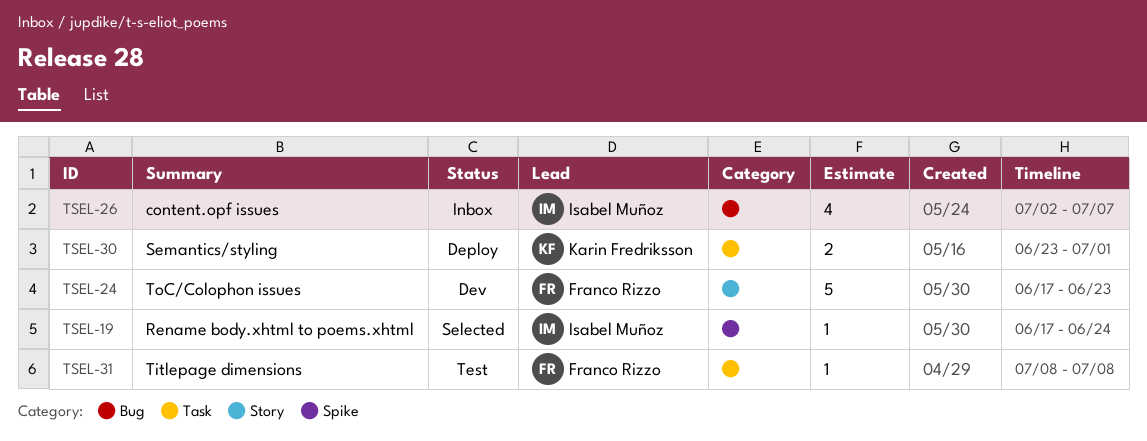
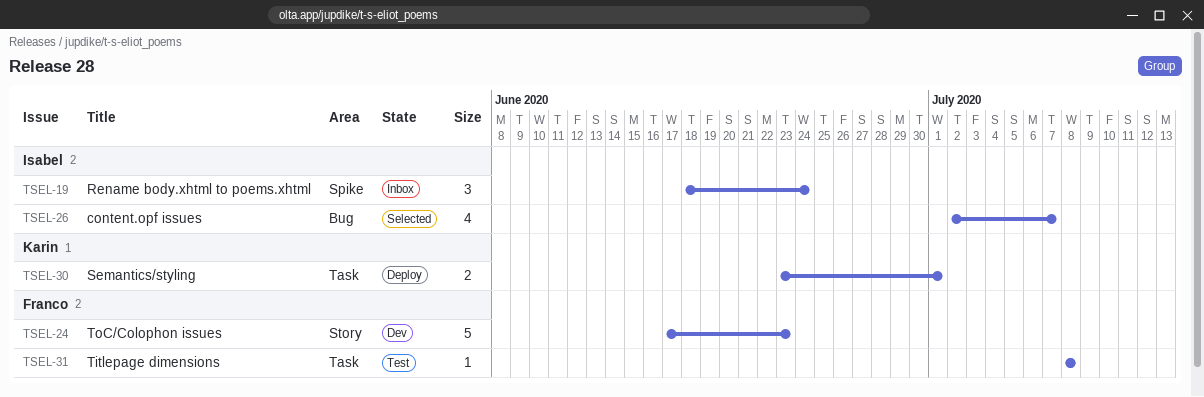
TSEL-19, status: Selected -> Inbox
TSEL-19, estimate: 1 -> 3
TSEL-19, start: Jun 17 -> Jun 18
TSEL-26, status: Inbox -> Selected

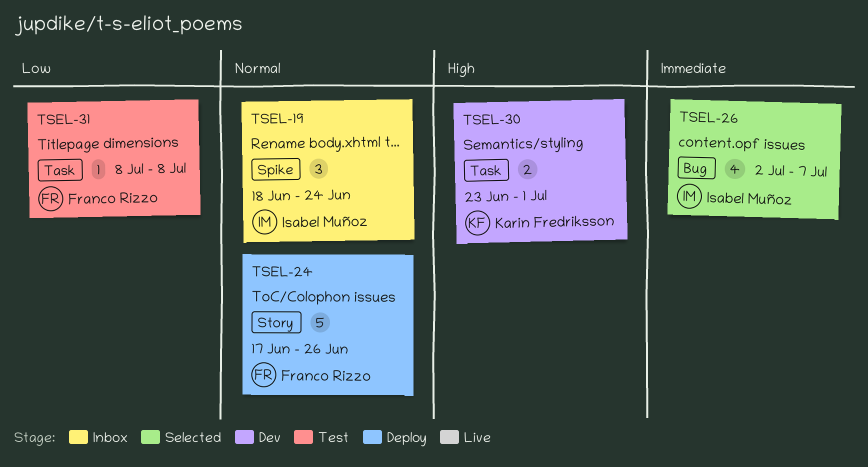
TSEL-24, status: Dev -> Deploy
TSEL-24, due: Jun 23 -> Jun 26
TSEL-30, status: Deploy -> Dev

